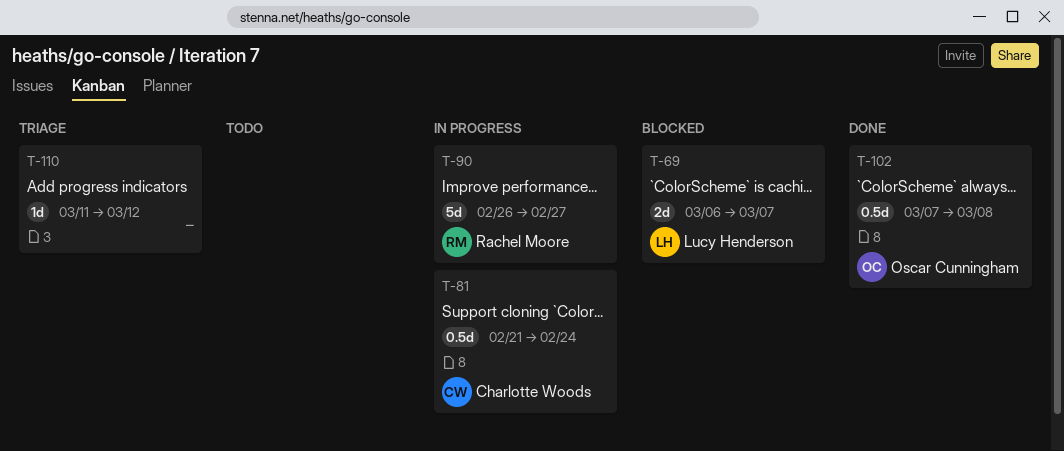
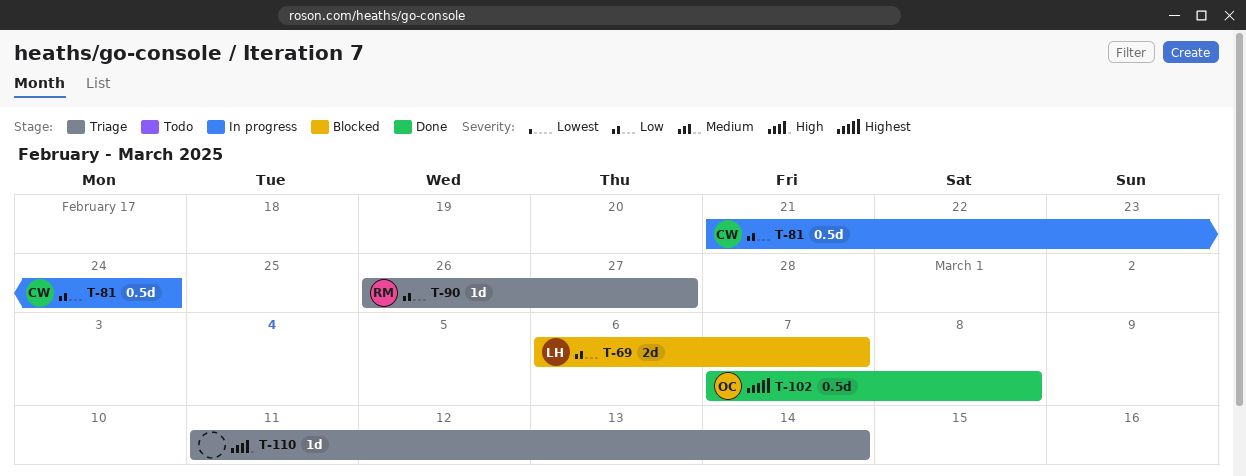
T-90, status: In progress -> Triage
T-90, estimate: 5d -> 1d
T-110, due: Mar 12 -> Mar 14

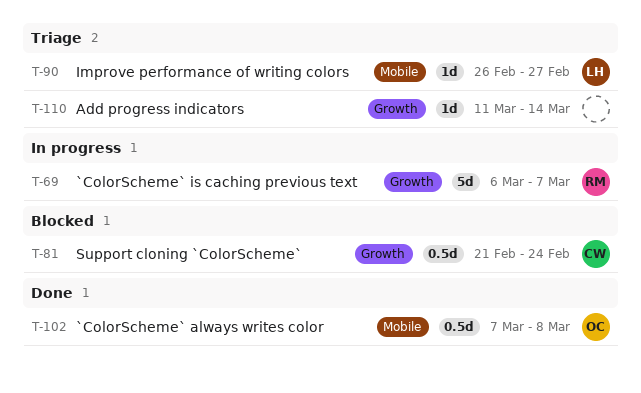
T-69, status: Blocked -> In progress
T-69, owner: LH -> RM
T-69, estimate: 2d -> 5d
T-81, status: In progress -> Blocked
T-90, owner: RM -> LH

